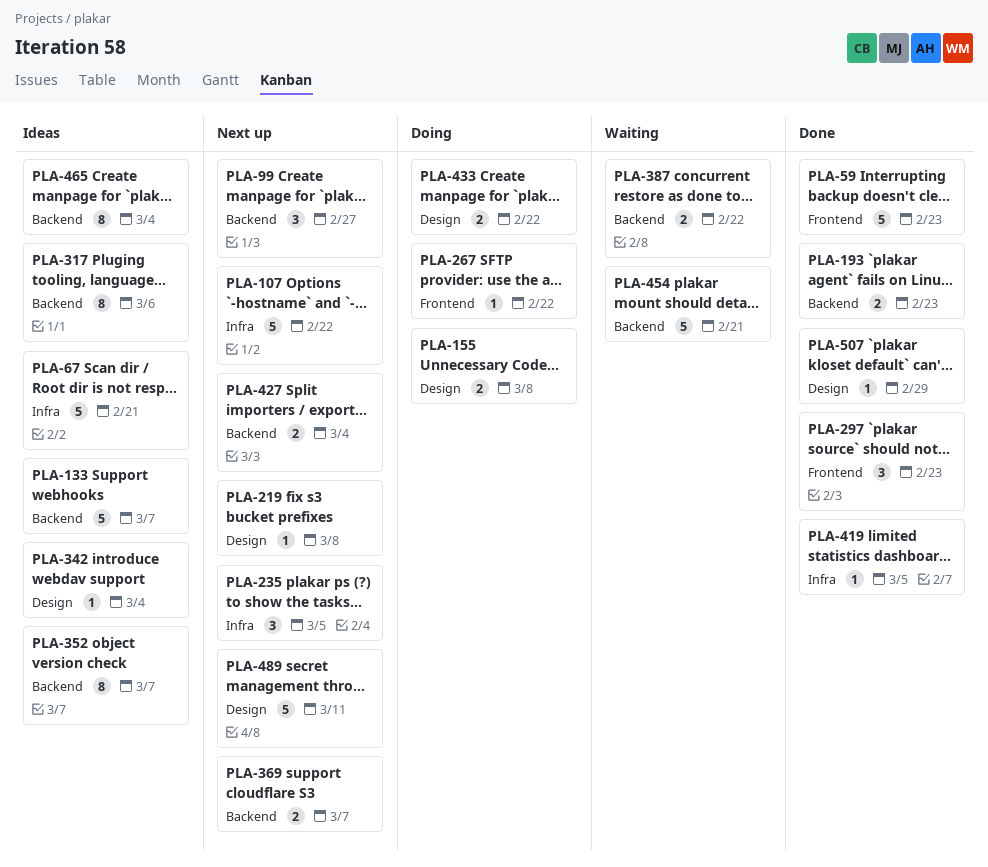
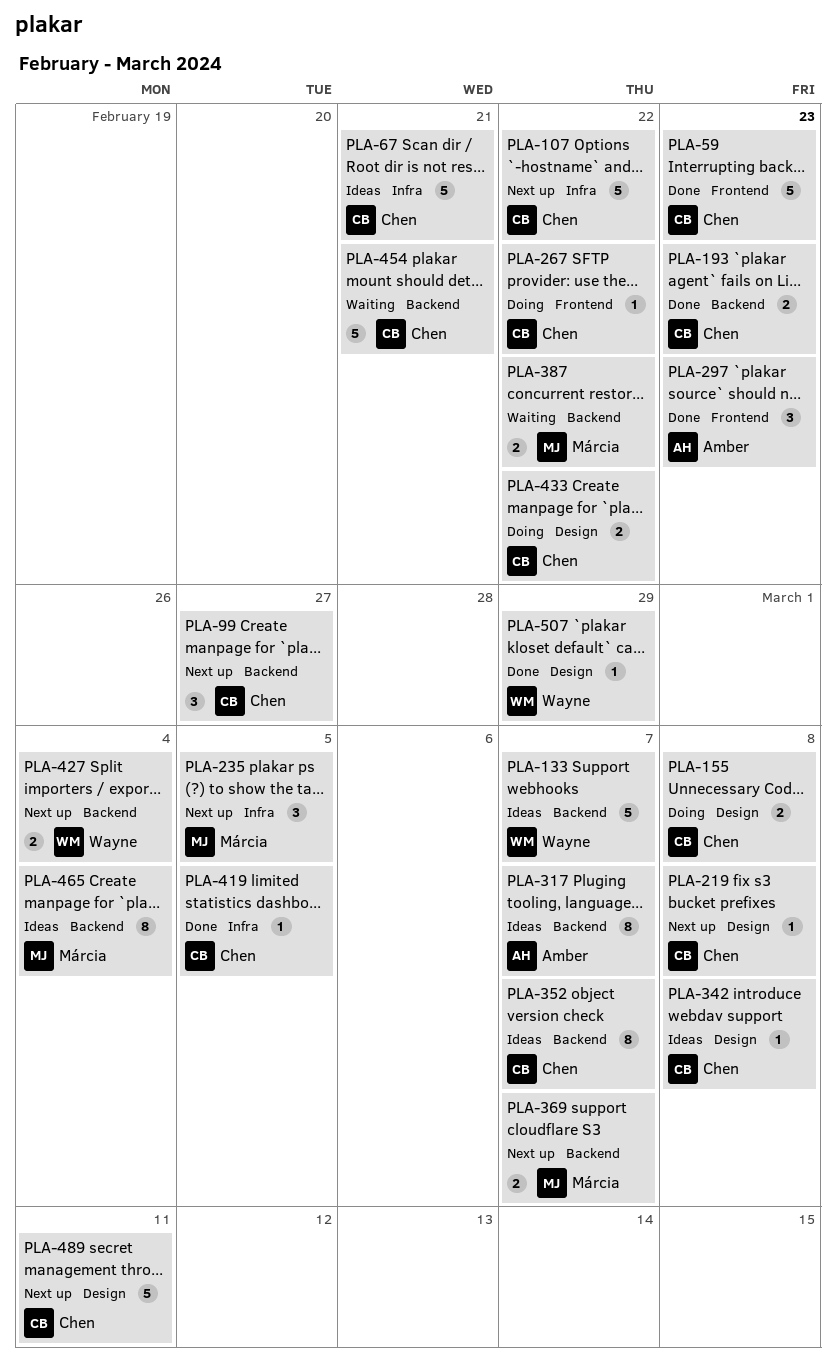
PLA-317, due: Mar 6 -> Mar 7
PLA-342, due: Mar 4 -> Mar 8

